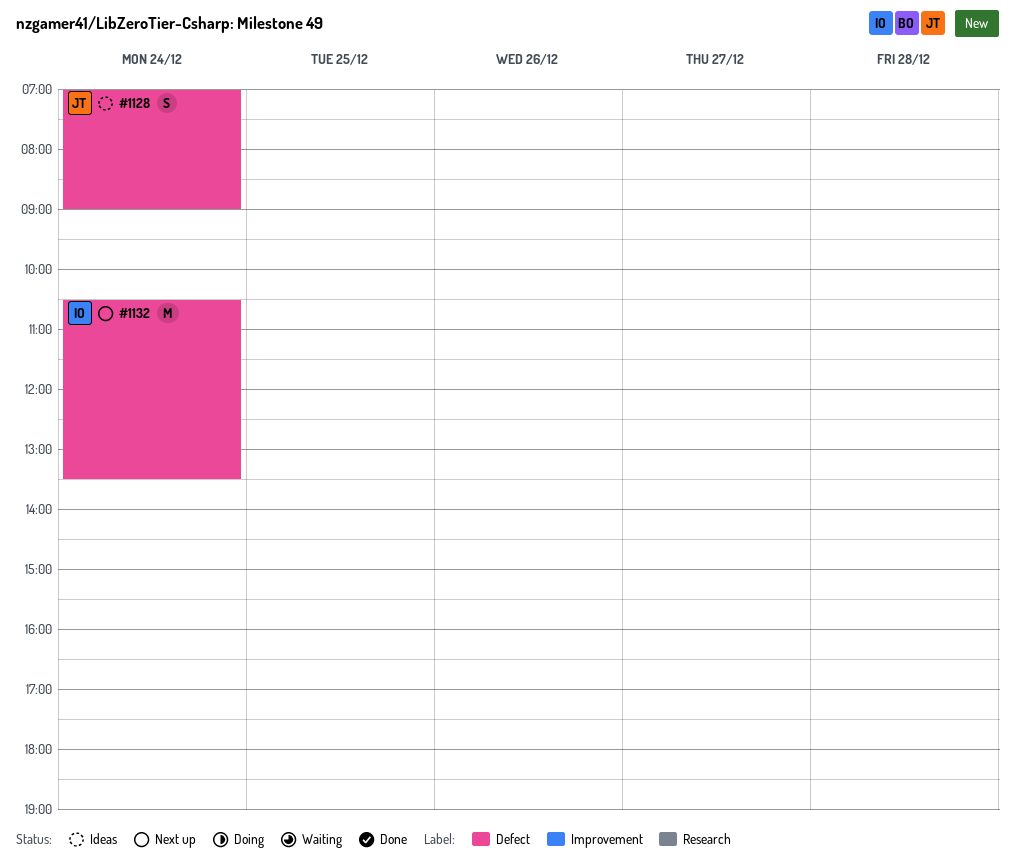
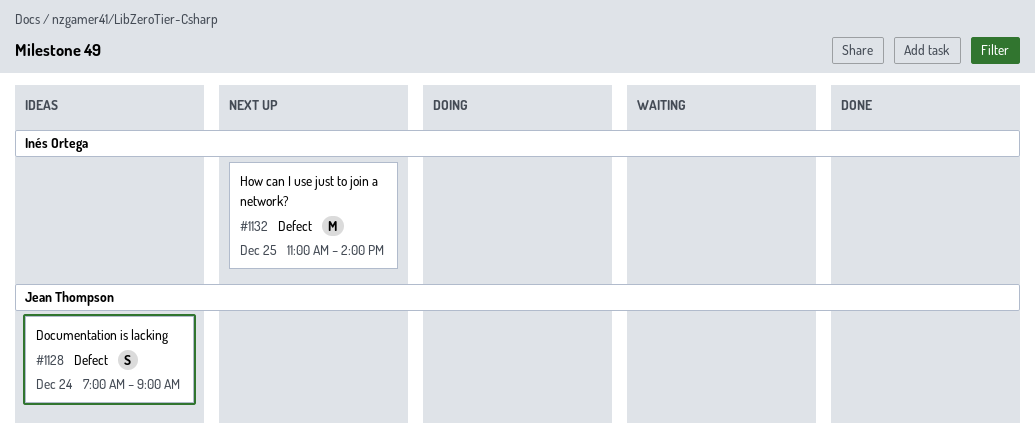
#1132, day: Dec 24 -> Dec 25
#1132, begins: 10:30 -> 11:00
#1132, ends: 13:30 -> 14:00

